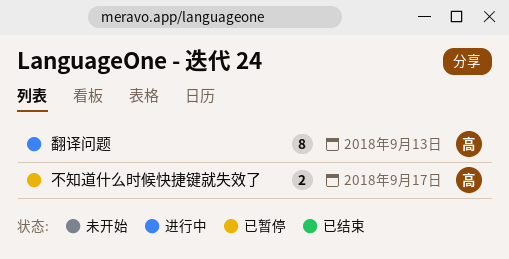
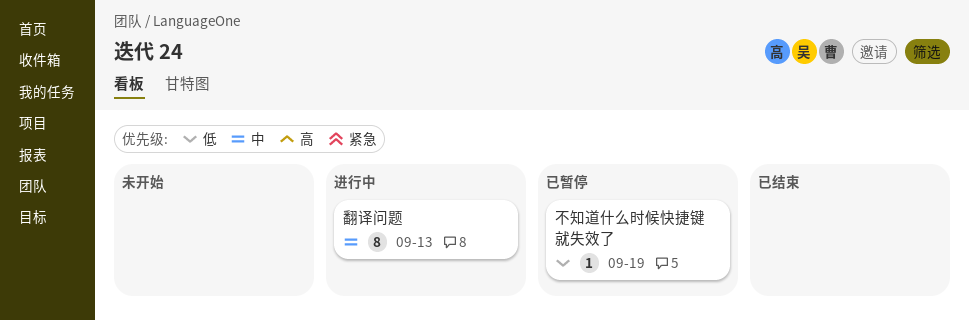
不知道什么时候快捷键就失效了, estimate: 2 -> 1
不知道什么时候快捷键就失效了, due: Sep 17 -> Sep 19

